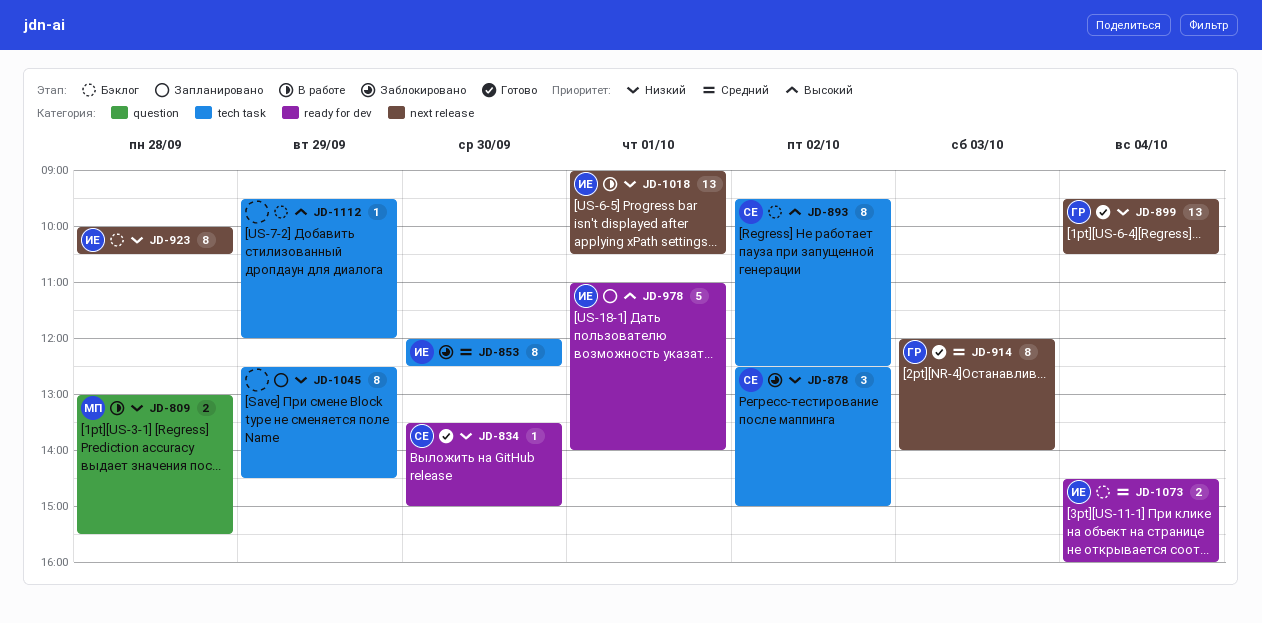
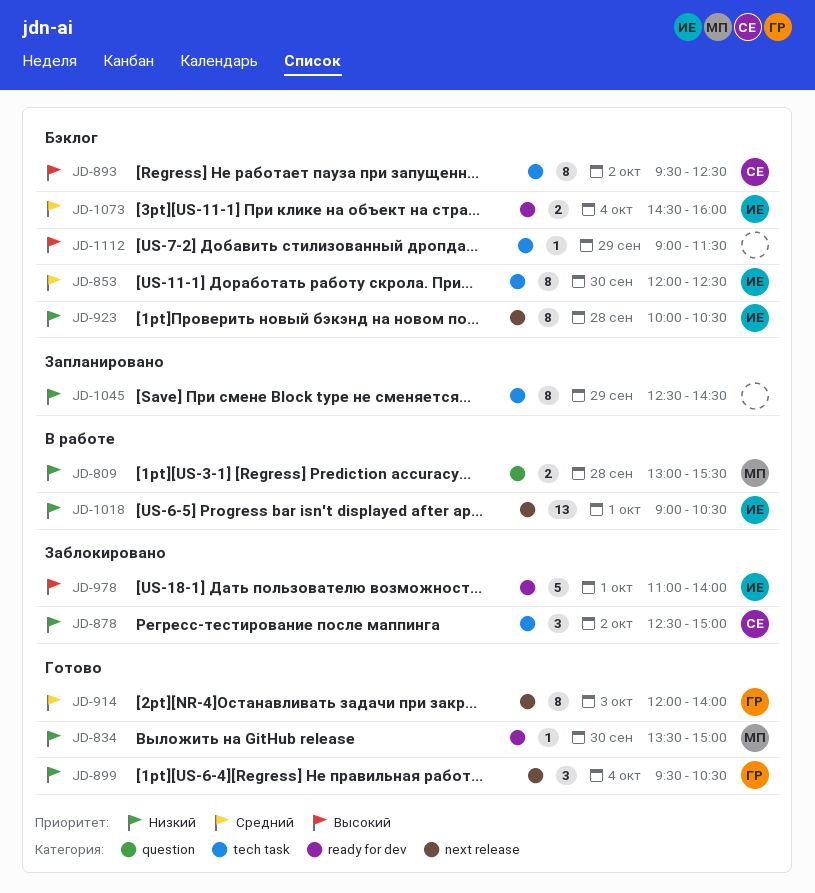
JD-834, owner: СЕ -> МП
JD-853, status: Заблокировано -> Бэклог
JD-899, estimate: 13 -> 3
JD-978, status: Запланировано -> Заблокировано
JD-1112, begins: 09:30 -> 09:00
JD-1112, ends: 12:00 -> 11:30

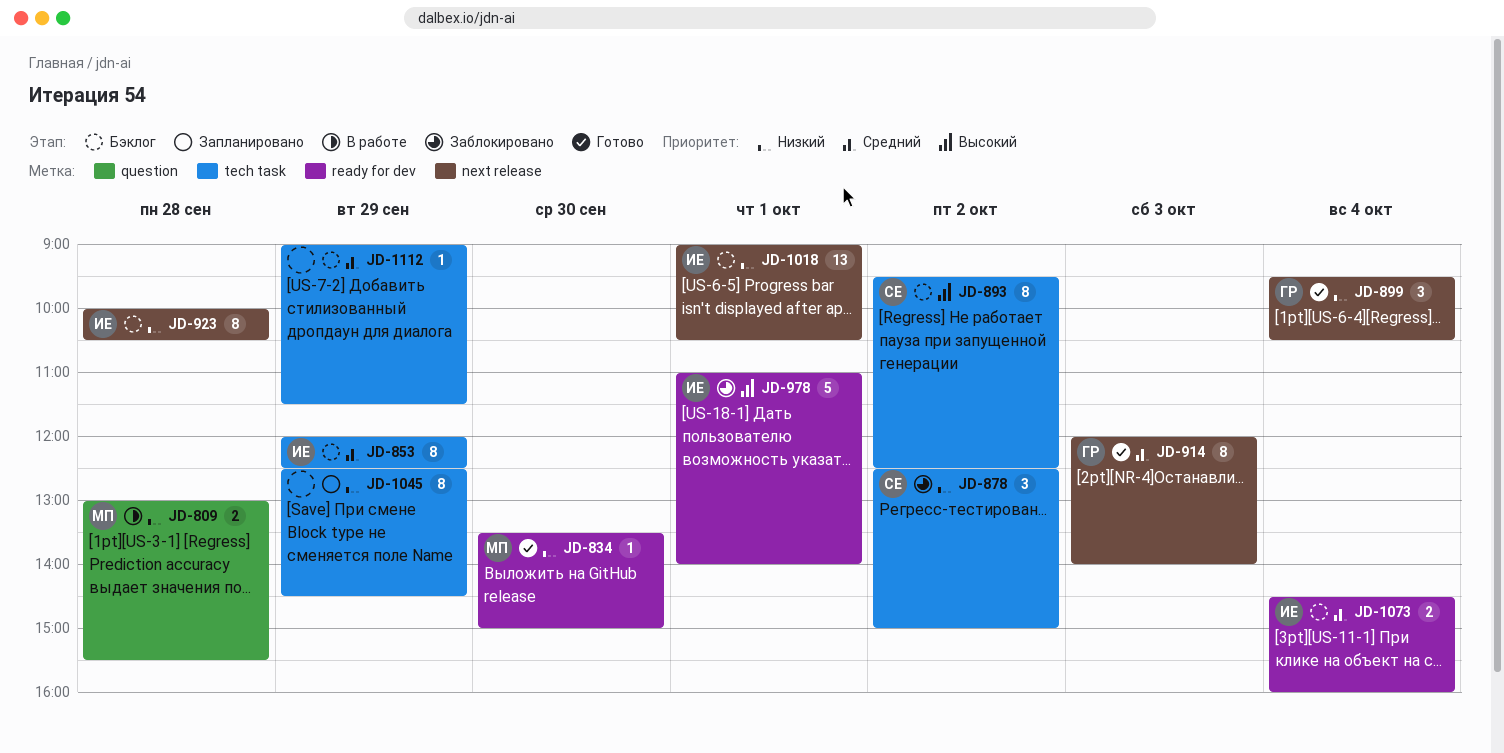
JD-853, day: Sep 30 -> Sep 29
JD-1018, status: В работе -> Бэклог
JD-1112, priority: Высокий -> Средний

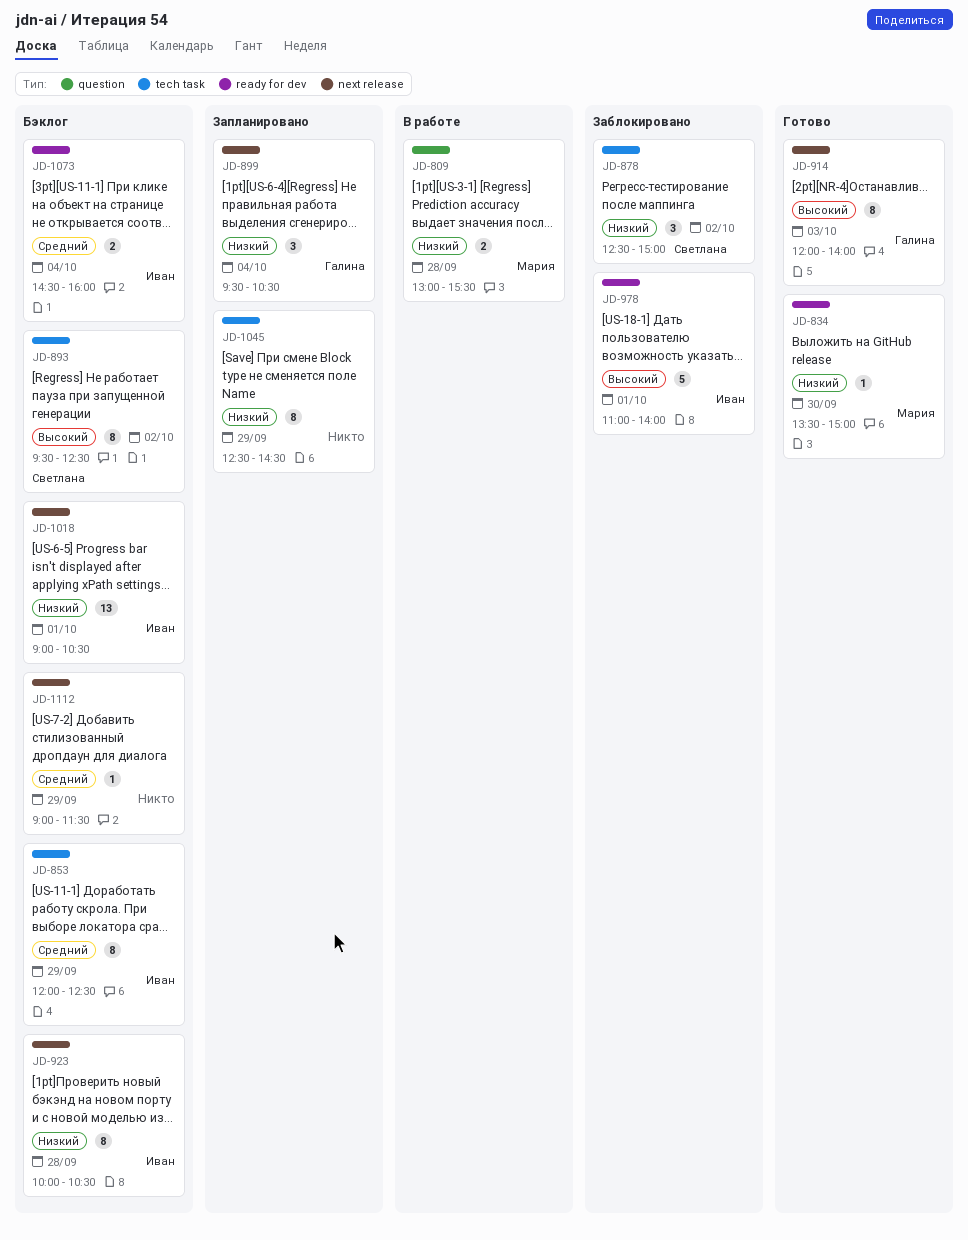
JD-899, status: Готово -> Запланировано
JD-914, priority: Средний -> Высокий
JD-1112, label: tech task -> next release

